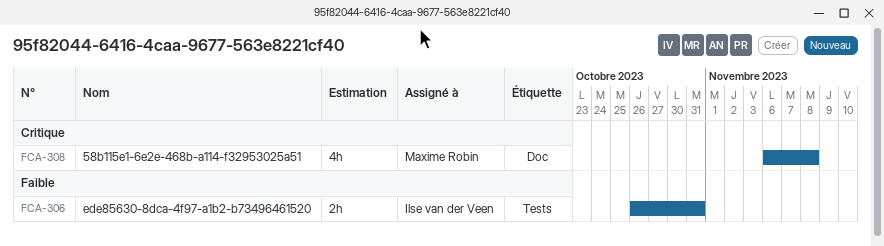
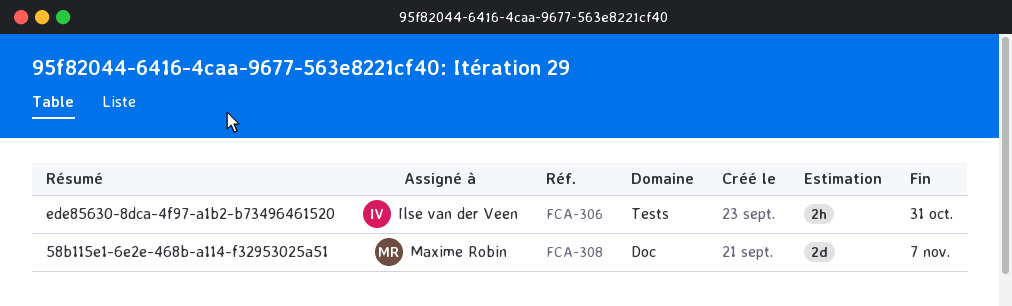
FCA-308, estimate: 4h -> 2d
FCA-308, due: Nov 8 -> Nov 7

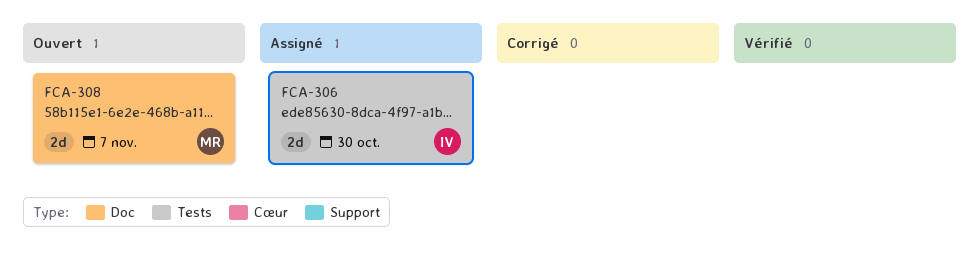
FCA-306, estimate: 2h -> 2d
FCA-306, due: Oct 31 -> Oct 30

